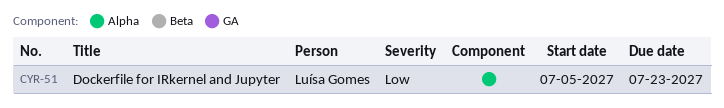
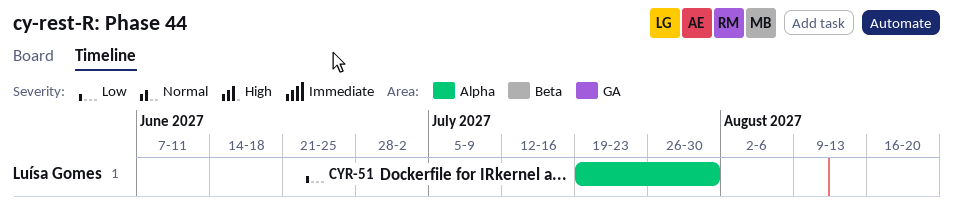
CYR-51, start: Jul 5 -> Jul 19
CYR-51, due: Jul 23 -> Jul 30

